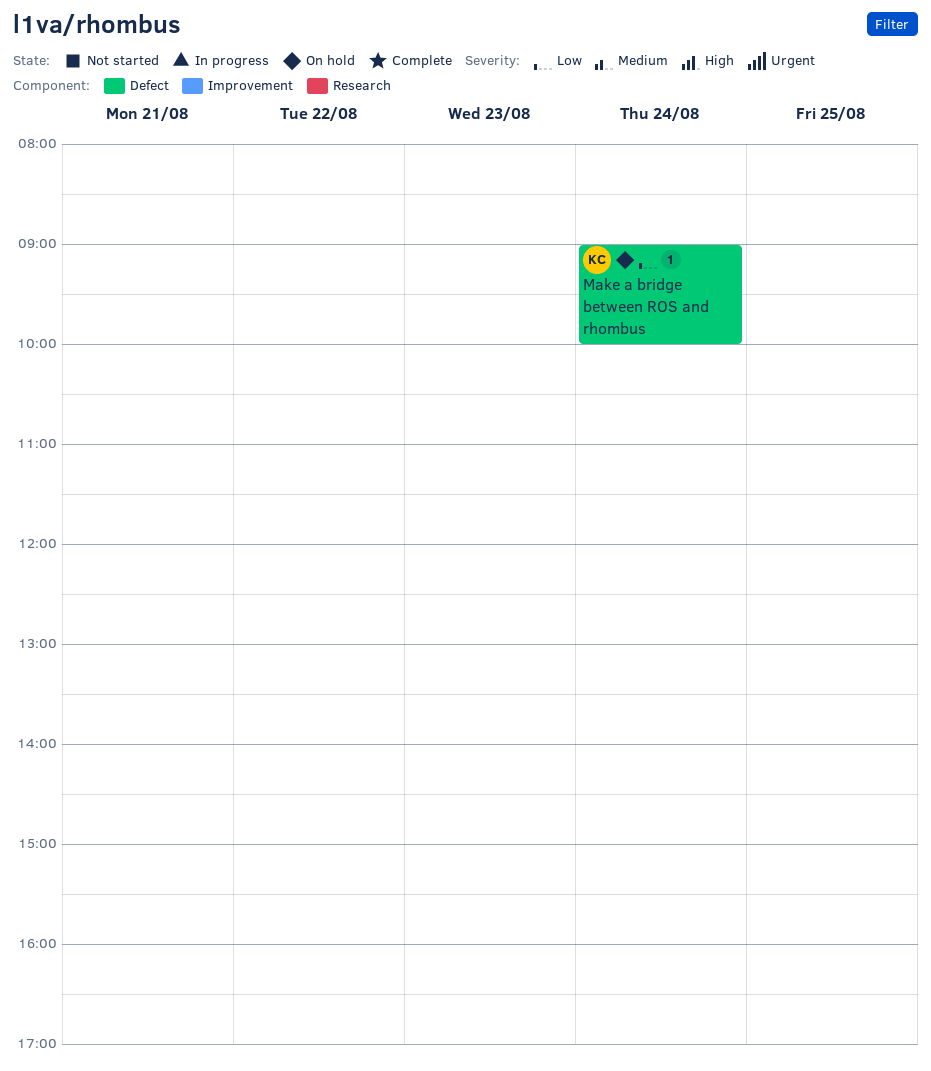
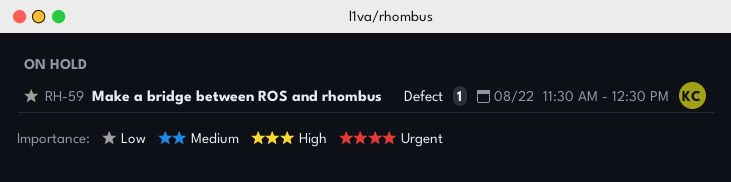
Make a bridge between ROS and rhombus, day: Aug 24 -> Aug 22
Make a bridge between ROS and rhombus, begins: 09:00 -> 11:30
Make a bridge between ROS and rhombus, ends: 10:00 -> 12:30

